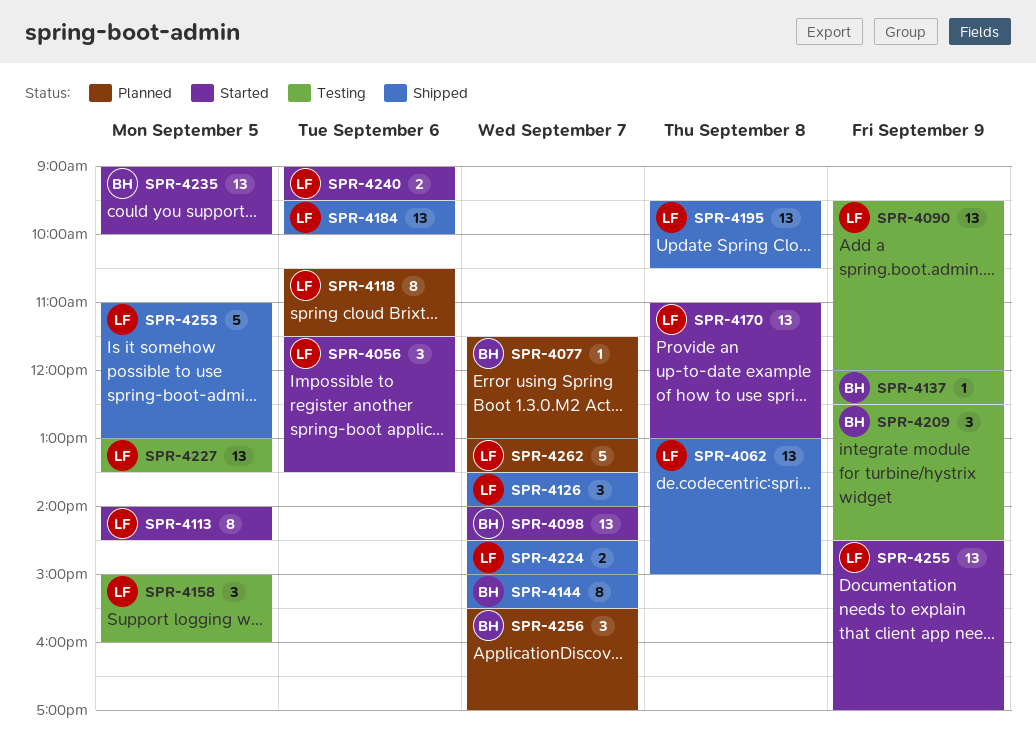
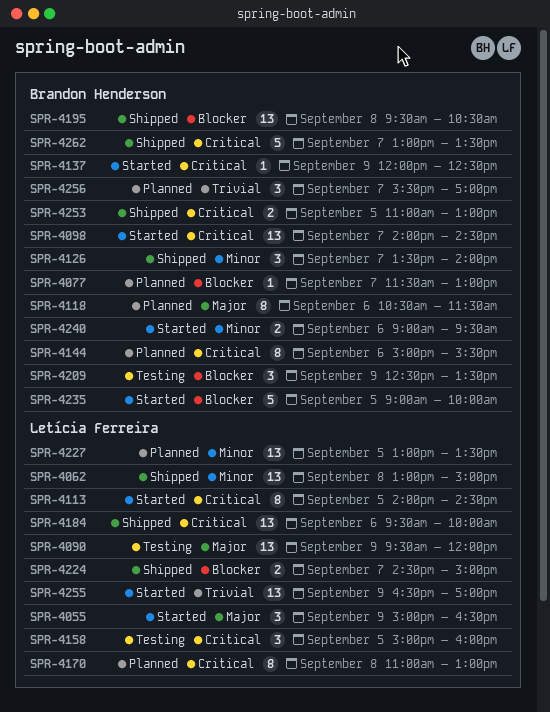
SPR-4055: none -> present
SPR-4056: present -> none
SPR-4118, owner: Letícia Ferreira -> Brandon Henderson
SPR-4126, owner: Letícia Ferreira -> Brandon Henderson
SPR-4137, status: Testing -> Started
SPR-4144, status: Shipped -> Planned
SPR-4144, day: Sep 7 -> Sep 6
SPR-4170, status: Started -> Planned
SPR-4170, estimate: 13 -> 8
SPR-4195, owner: Letícia Ferreira -> Brandon Henderson
SPR-4209, ends: 14:30 -> 13:30
SPR-4227, status: Testing -> Planned
SPR-4235, estimate: 13 -> 5
SPR-4240, owner: Letícia Ferreira -> Brandon Henderson
SPR-4253, owner: Letícia Ferreira -> Brandon Henderson
SPR-4253, estimate: 5 -> 2
SPR-4255, begins: 14:30 -> 16:30
SPR-4262, status: Planned -> Shipped
SPR-4262, owner: Letícia Ferreira -> Brandon Henderson

